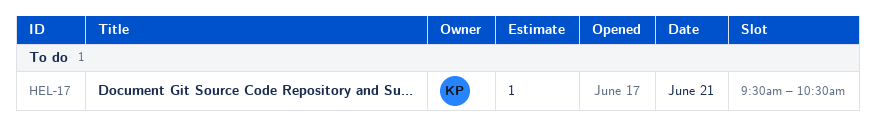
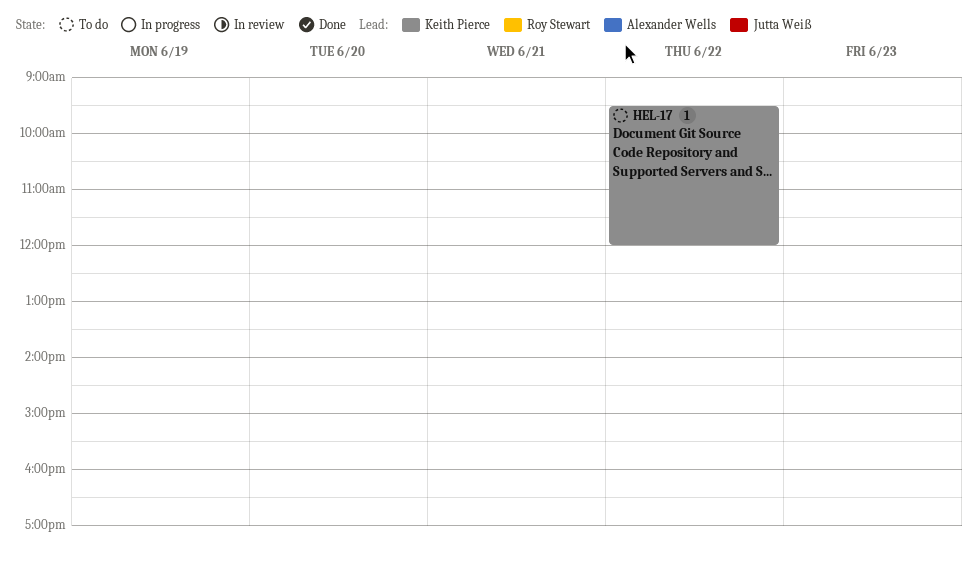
HEL-17, day: Jun 21 -> Jun 22
HEL-17, ends: 10:30 -> 12:00

